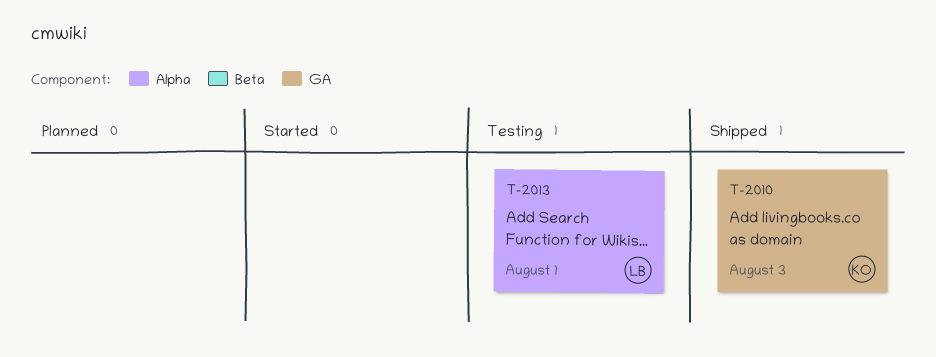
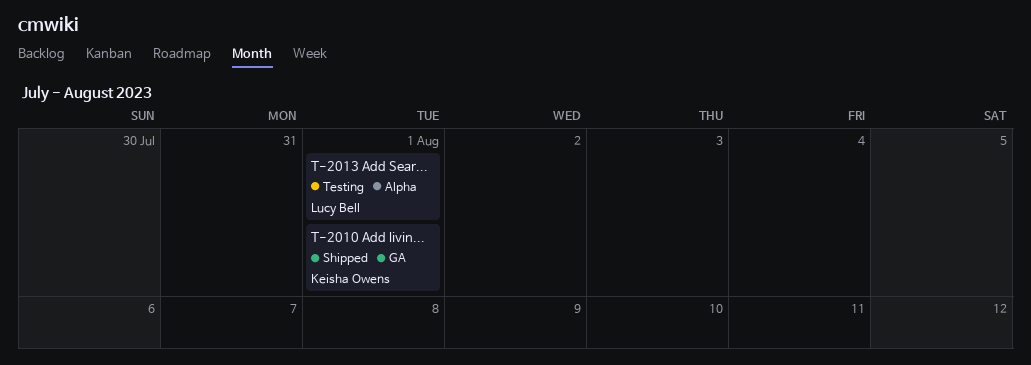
T-2010, due: Aug 3 -> Aug 1

